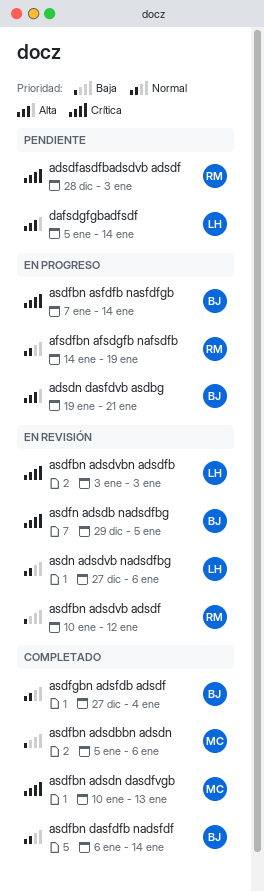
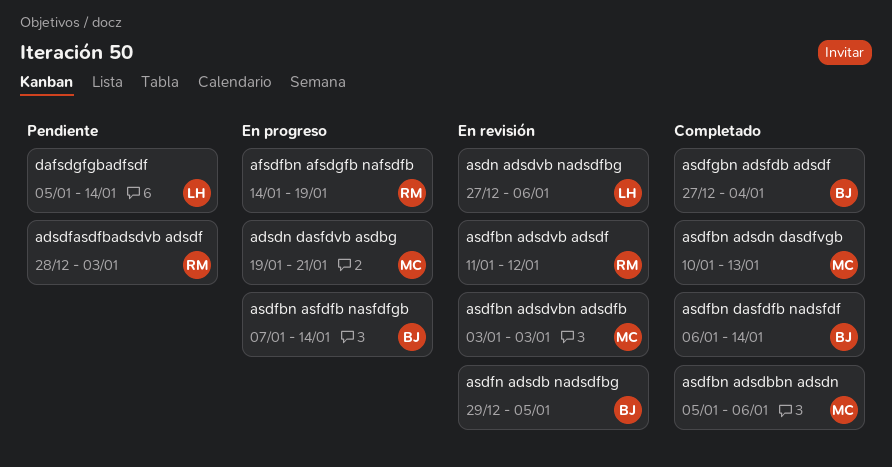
adsdn dasfdvb asdbg, owner: BJ -> MC
asdfbn adsdvb adsdf, start: Jan 10 -> Jan 11
asdfbn adsdvbn adsdfb, owner: LH -> MC

